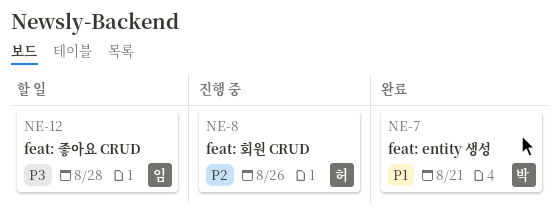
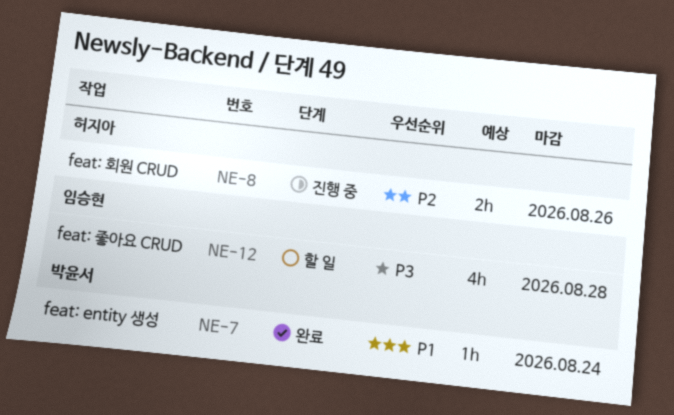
NE-7, due: Aug 21 -> Aug 24

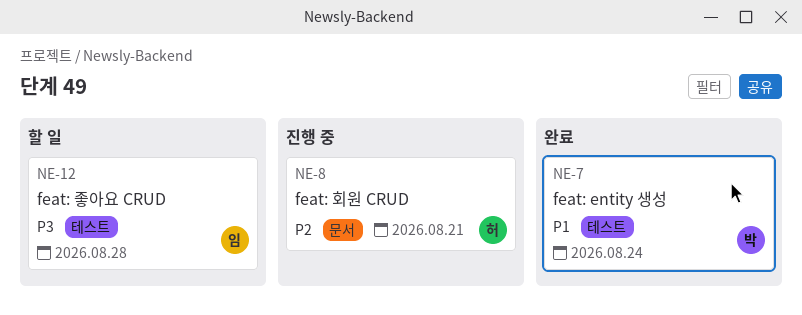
NE-8, due: Aug 26 -> Aug 21

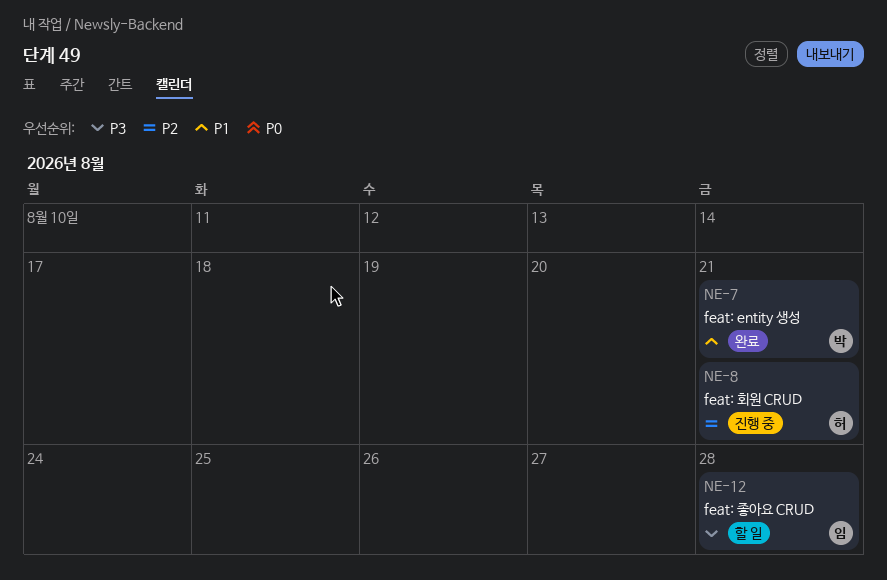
NE-7, due: Aug 24 -> Aug 21

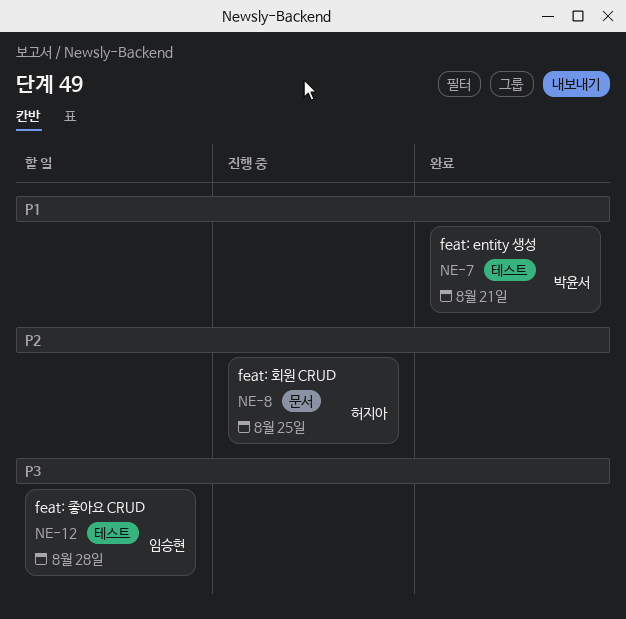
NE-8, due: Aug 21 -> Aug 25

